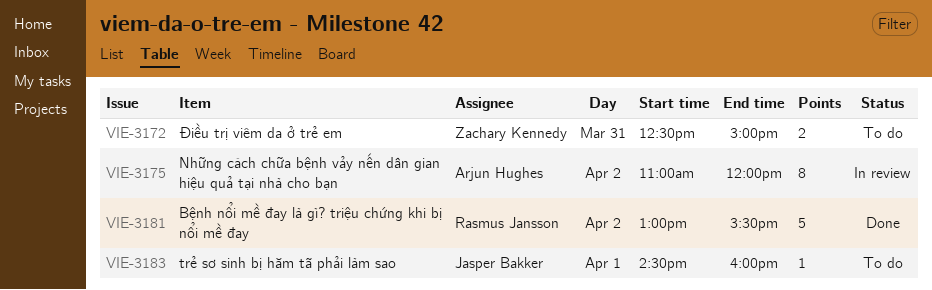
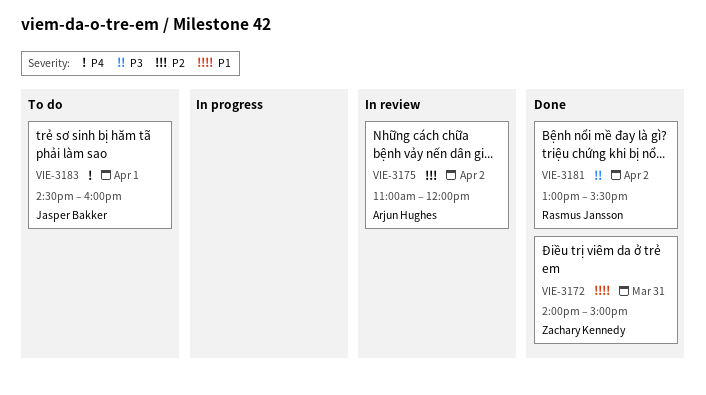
VIE-3172, status: To do -> Done
VIE-3172, begins: 12:30 -> 14:00

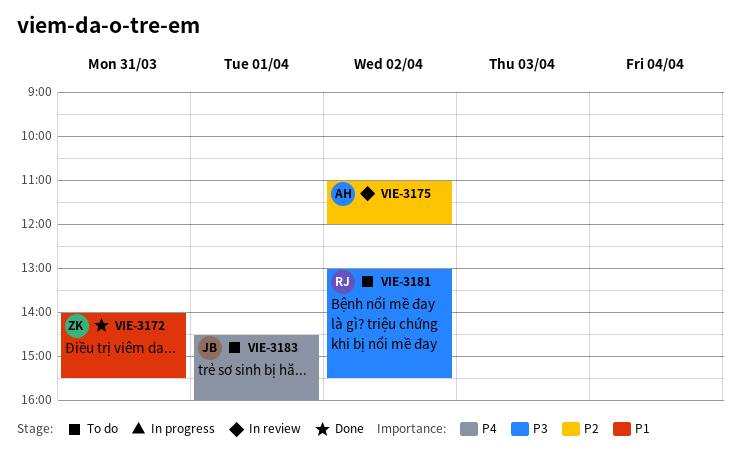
VIE-3172, ends: 15:00 -> 15:30
VIE-3181, status: Done -> To do

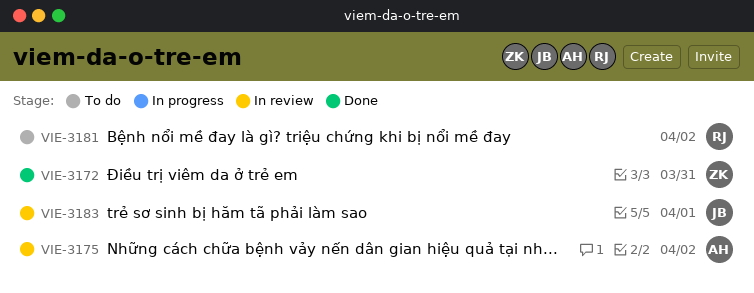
VIE-3183, status: To do -> In review

